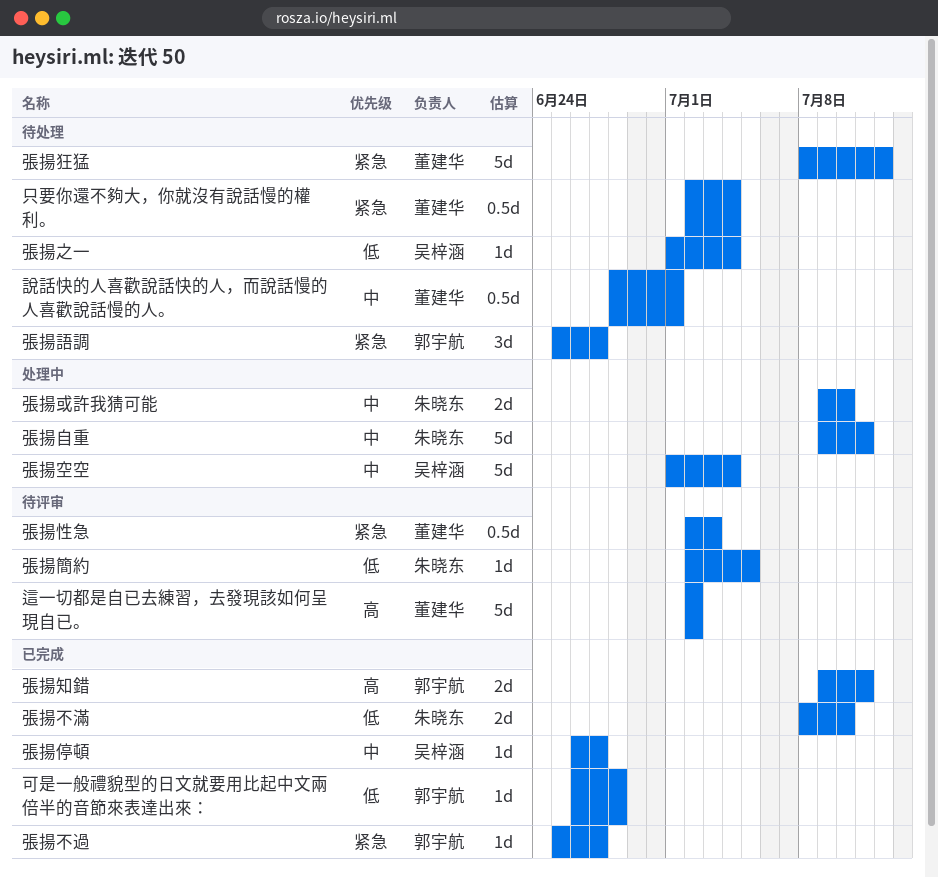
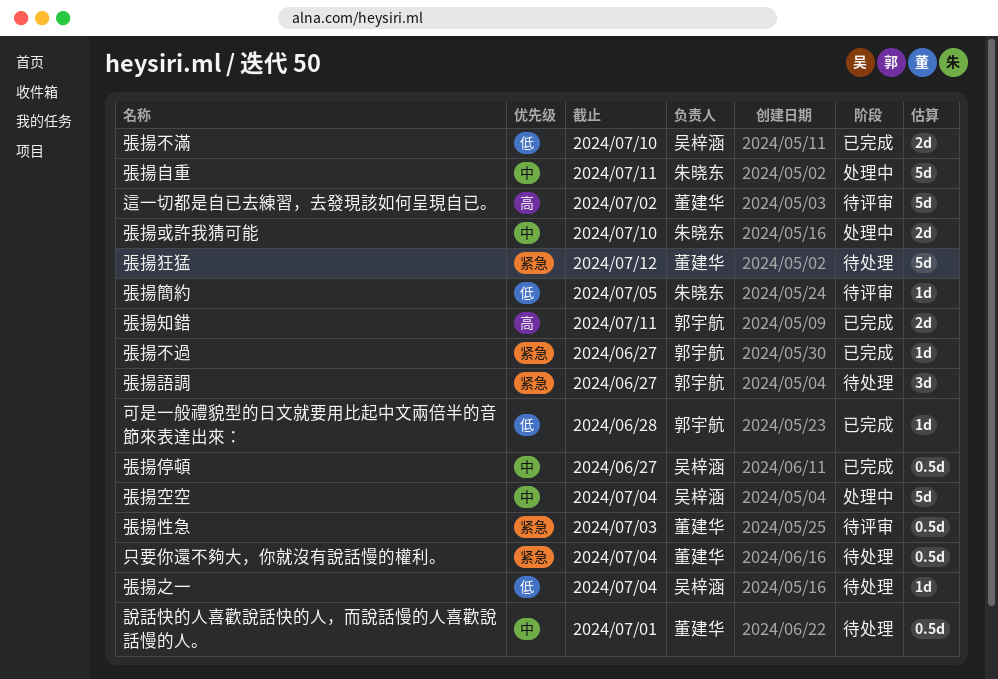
張揚不滿, owner: 朱晓东 -> 吴梓涵
張揚停頓, estimate: 1d -> 0.5d

